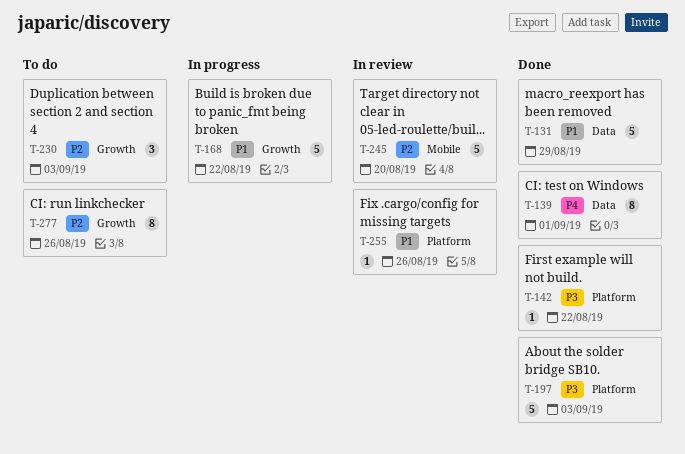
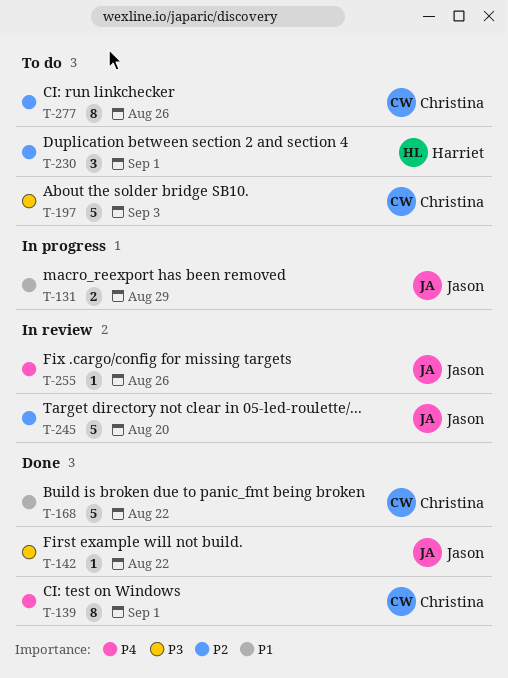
T-131, status: Done -> In progress
T-131, estimate: 5 -> 2
T-168, status: In progress -> Done
T-197, status: Done -> To do
T-230, due: Sep 3 -> Sep 1
T-255, priority: P1 -> P4

